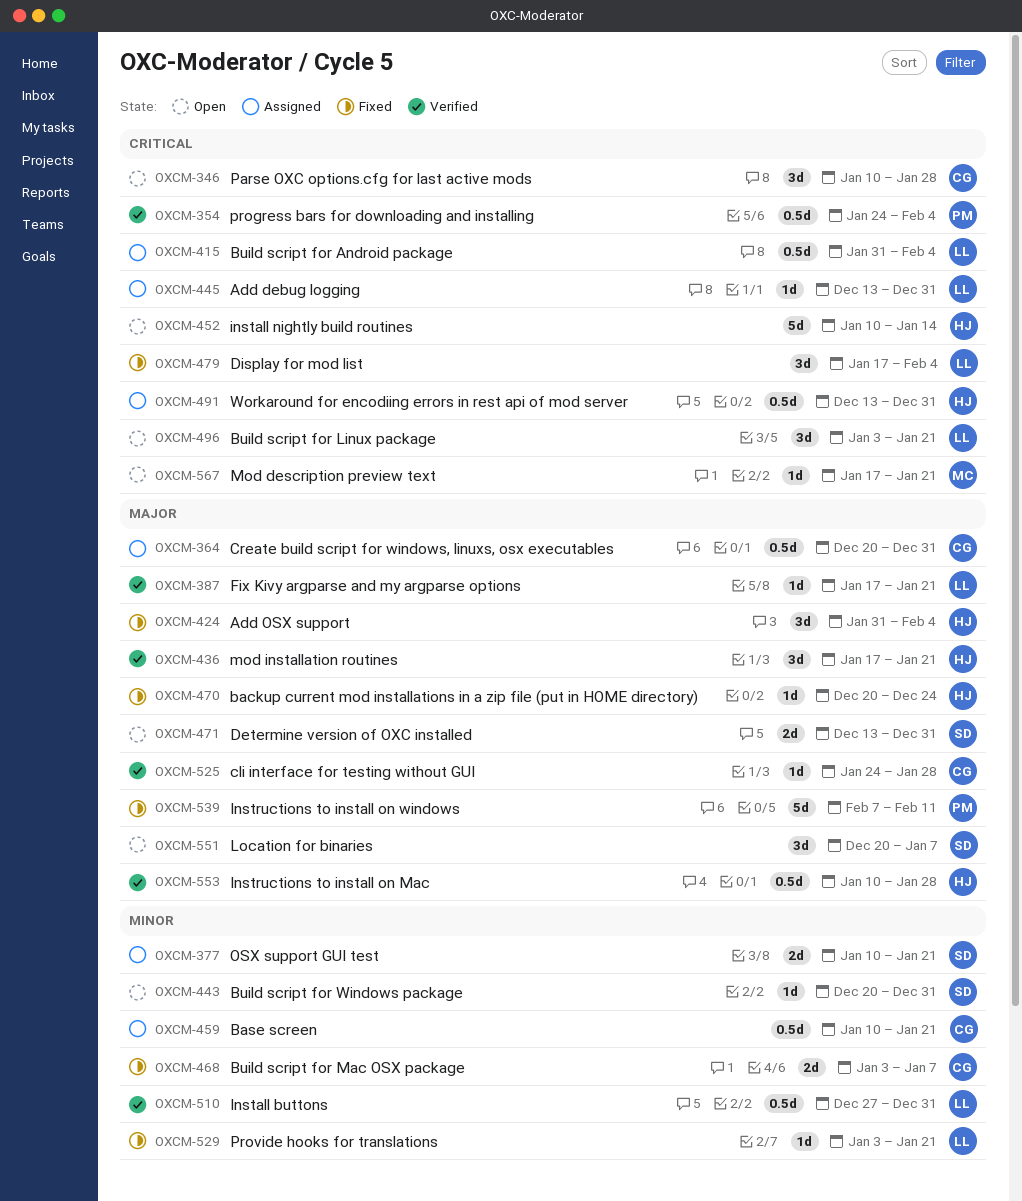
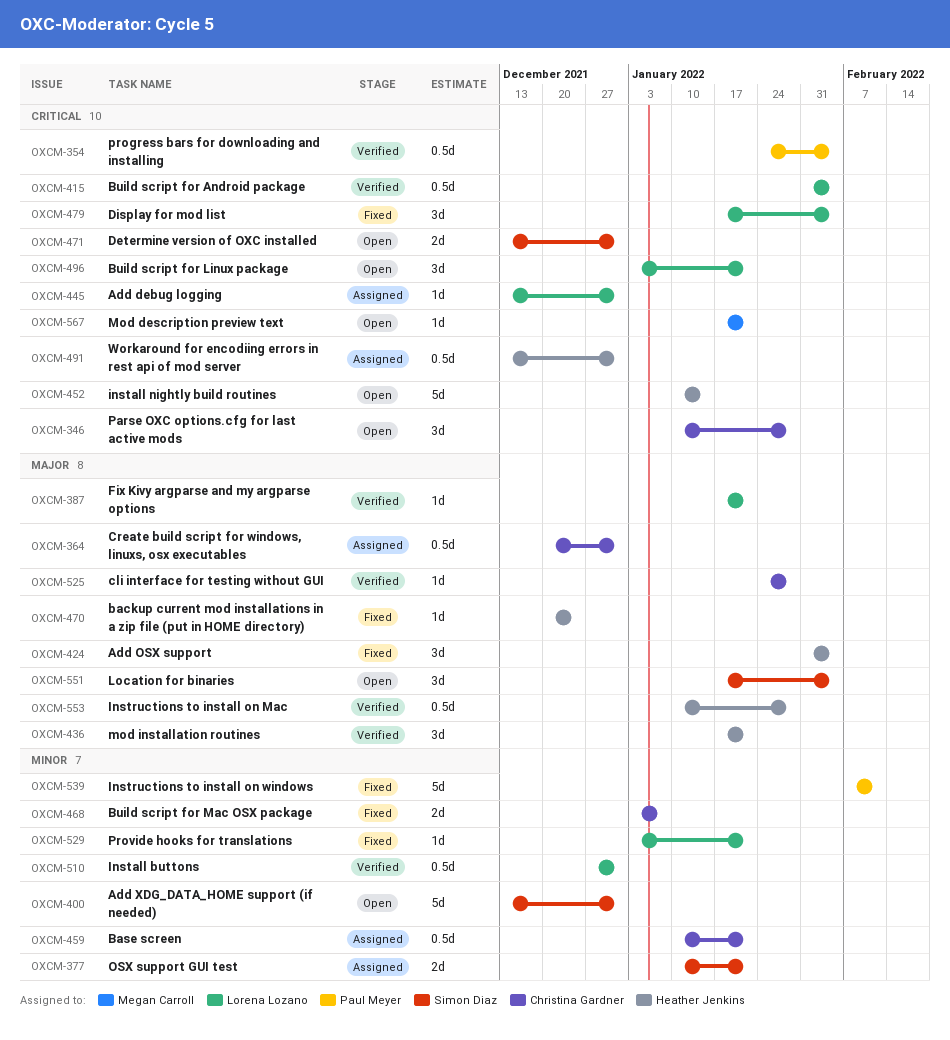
OXCM-400: none -> present
OXCM-415, status: Assigned -> Verified
OXCM-443: present -> none
OXCM-471, priority: Major -> Critical
OXCM-539, priority: Major -> Minor
OXCM-551, start: Dec 20 -> Jan 17
OXCM-551, due: Jan 7 -> Feb 4

